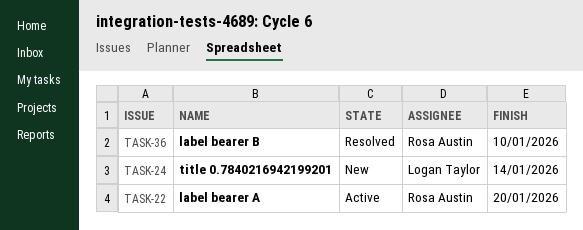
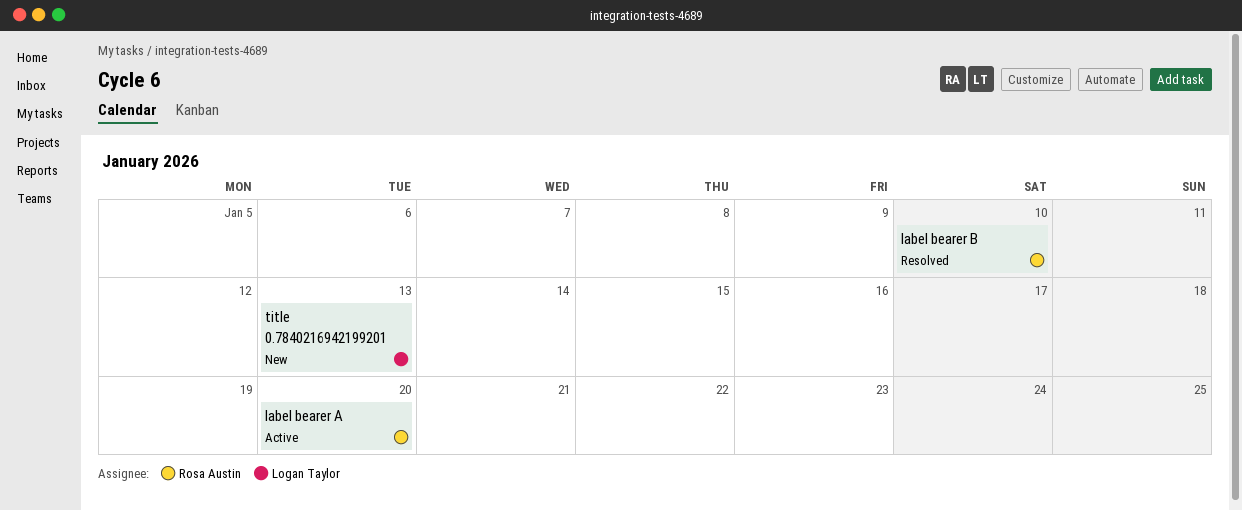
title 0.7840216942199201, due: Jan 14 -> Jan 13

